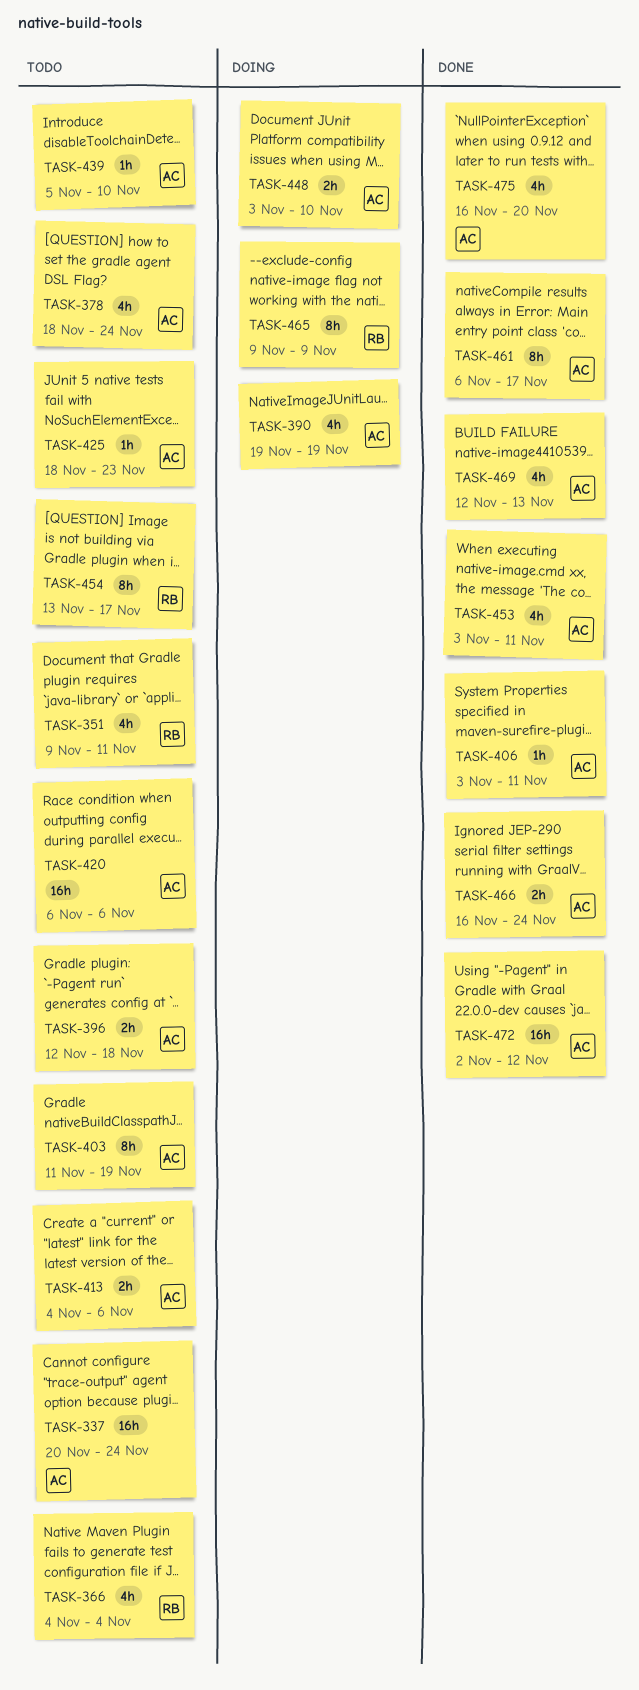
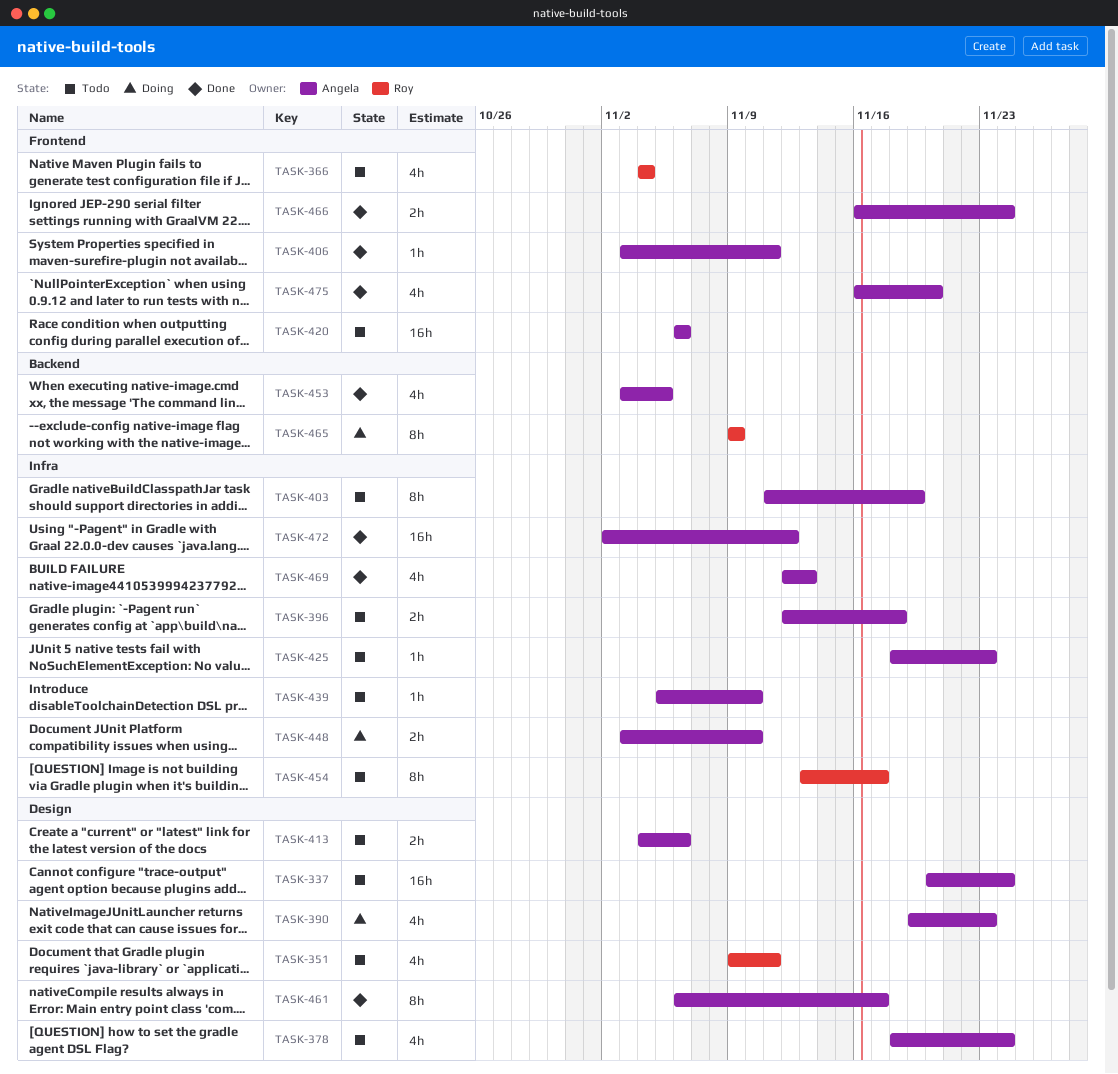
TASK-390, due: Nov 19 -> Nov 23
TASK-453, due: Nov 11 -> Nov 5

